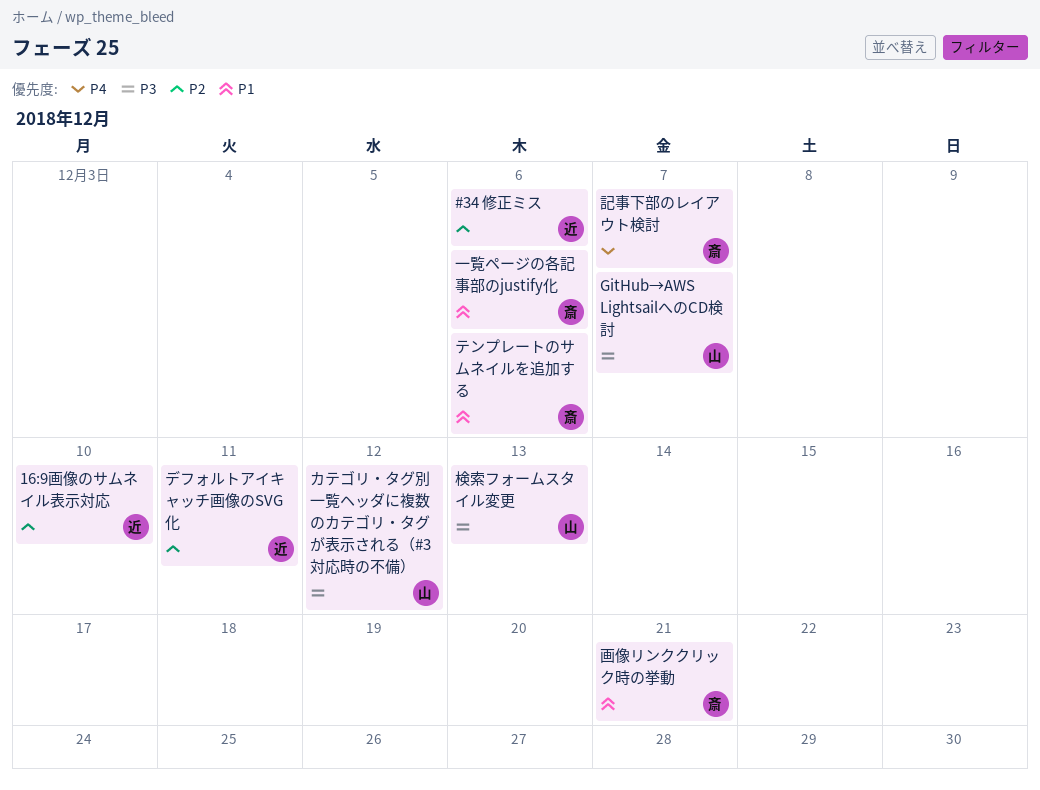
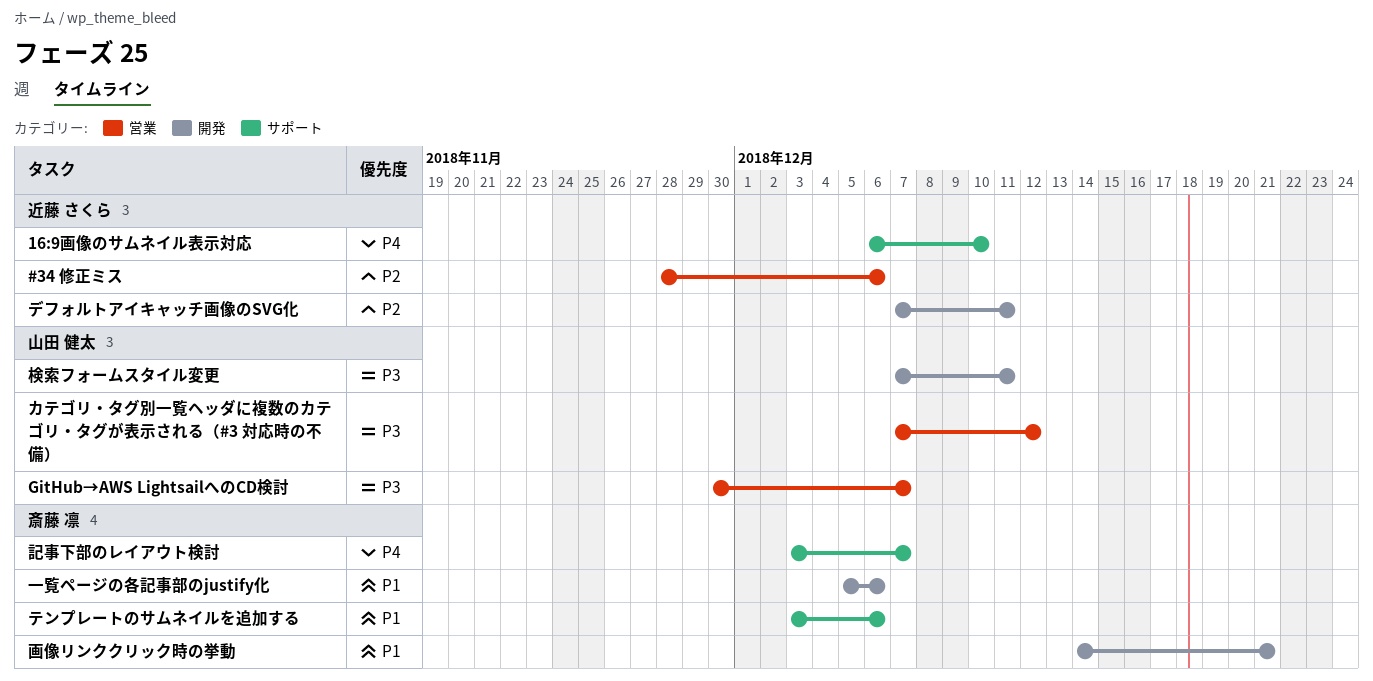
16:9画像のサムネイル表示対応, priority: P2 -> P4
検索フォームスタイル変更, due: Dec 13 -> Dec 11

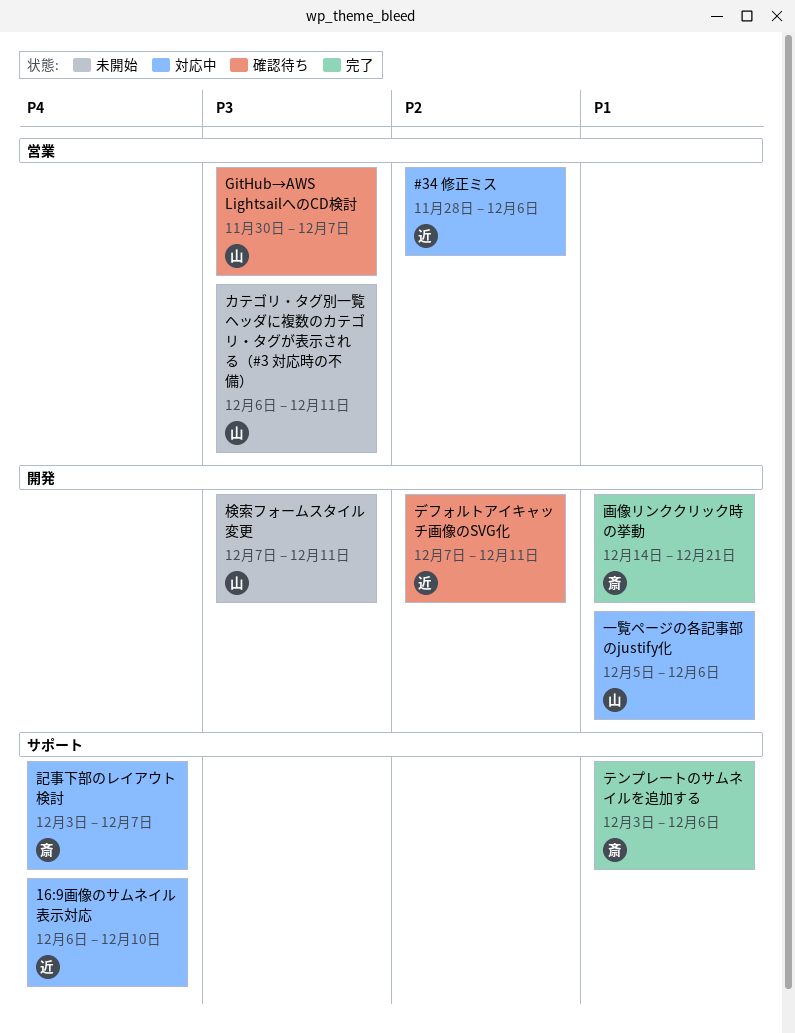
カテゴリ・タグ別一覧ヘッダに複数のカテゴリ・タグが表示される（#3 対応時の不備）, start: Dec 7 -> Dec 6
カテゴリ・タグ別一覧ヘッダに複数のカテゴリ・タグが表示される（#3 対応時の不備）, due: Dec 12 -> Dec 11
一覧ページの各記事部のjustify化, owner: 斎藤 凛 -> 山田 健太

